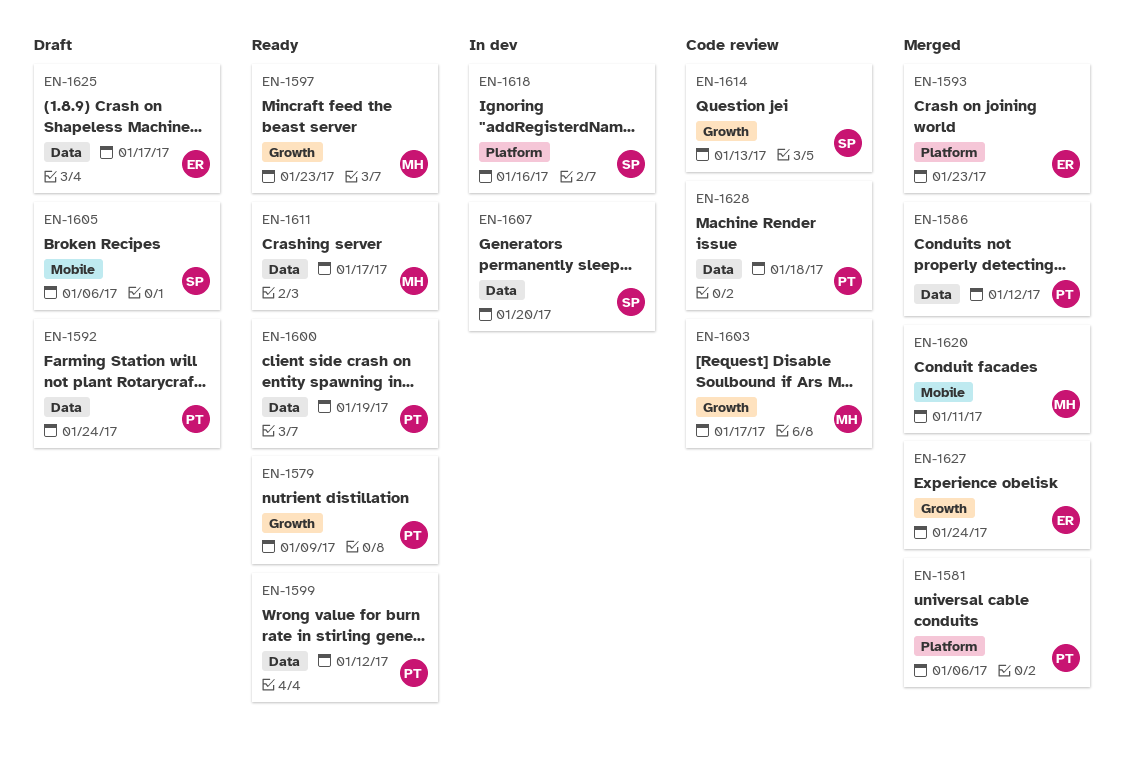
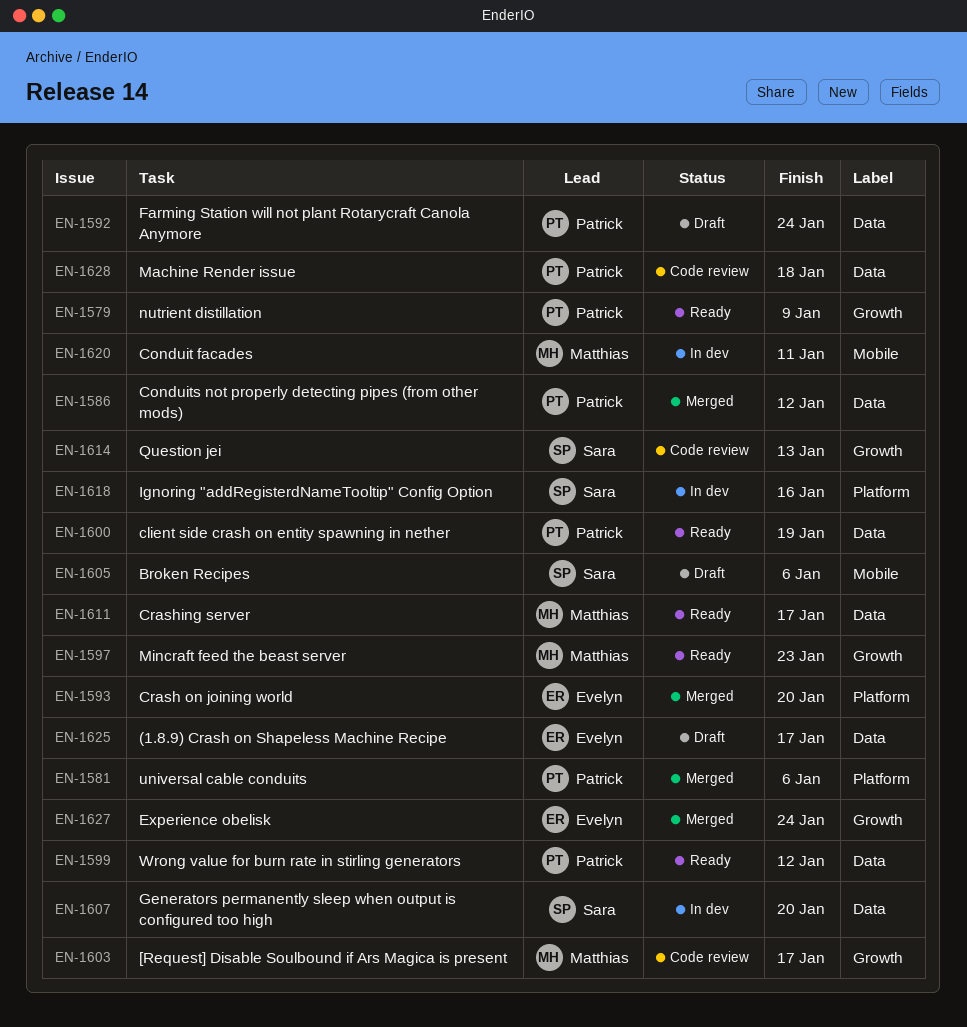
EN-1593, due: Jan 23 -> Jan 20
EN-1620, status: Merged -> In dev

